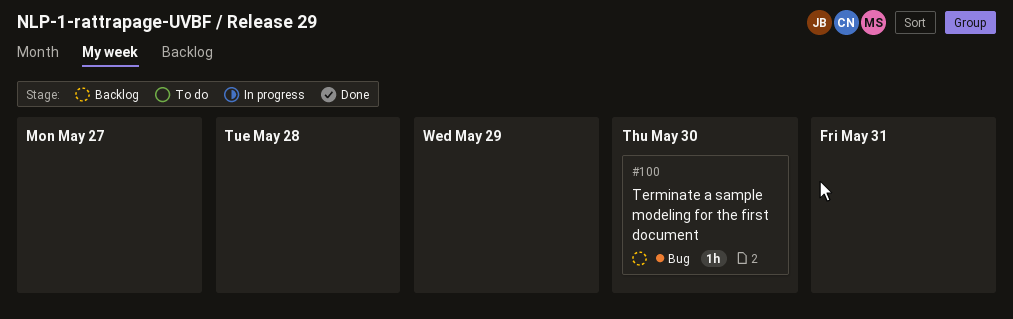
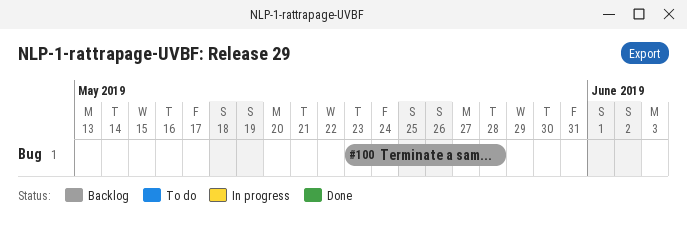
#100, due: May 30 -> May 28

